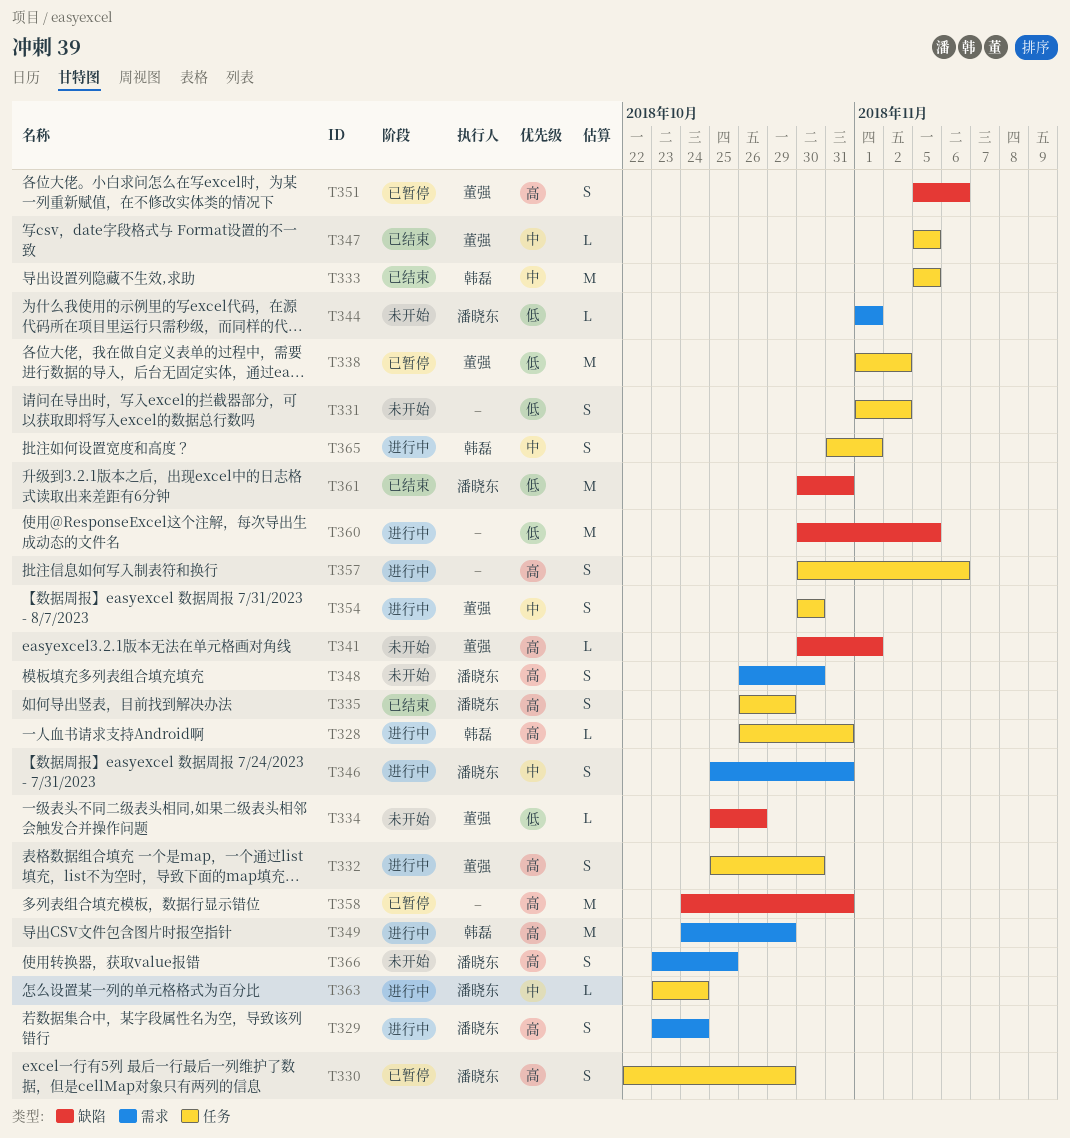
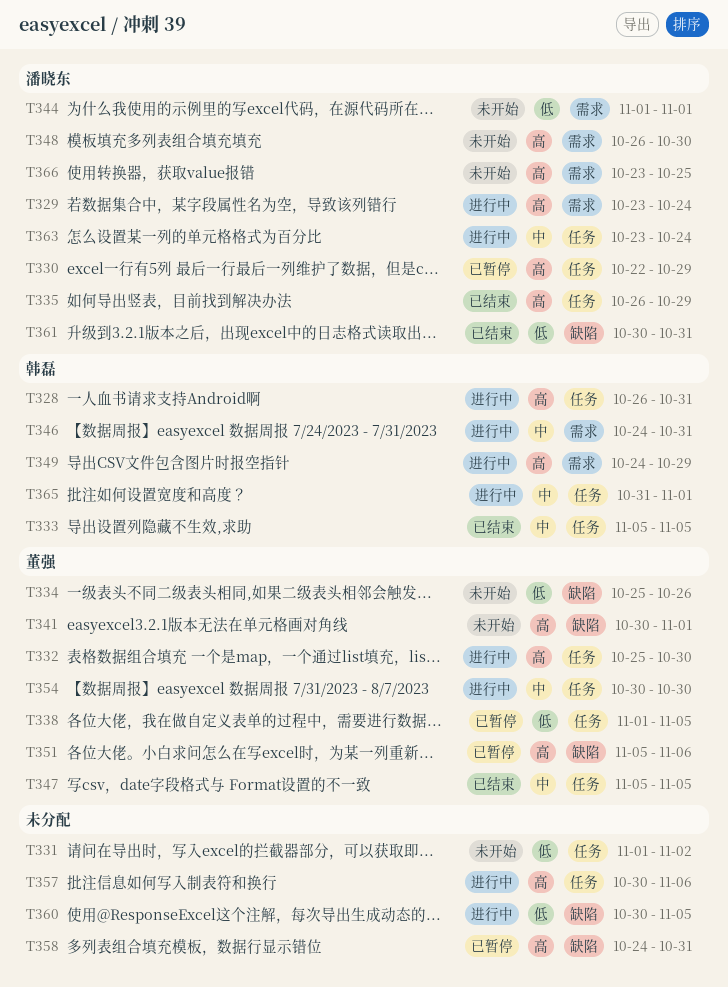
T338, due: Nov 2 -> Nov 5
T346, owner: 潘晓东 -> 韩磊
T346, start: Oct 25 -> Oct 24

